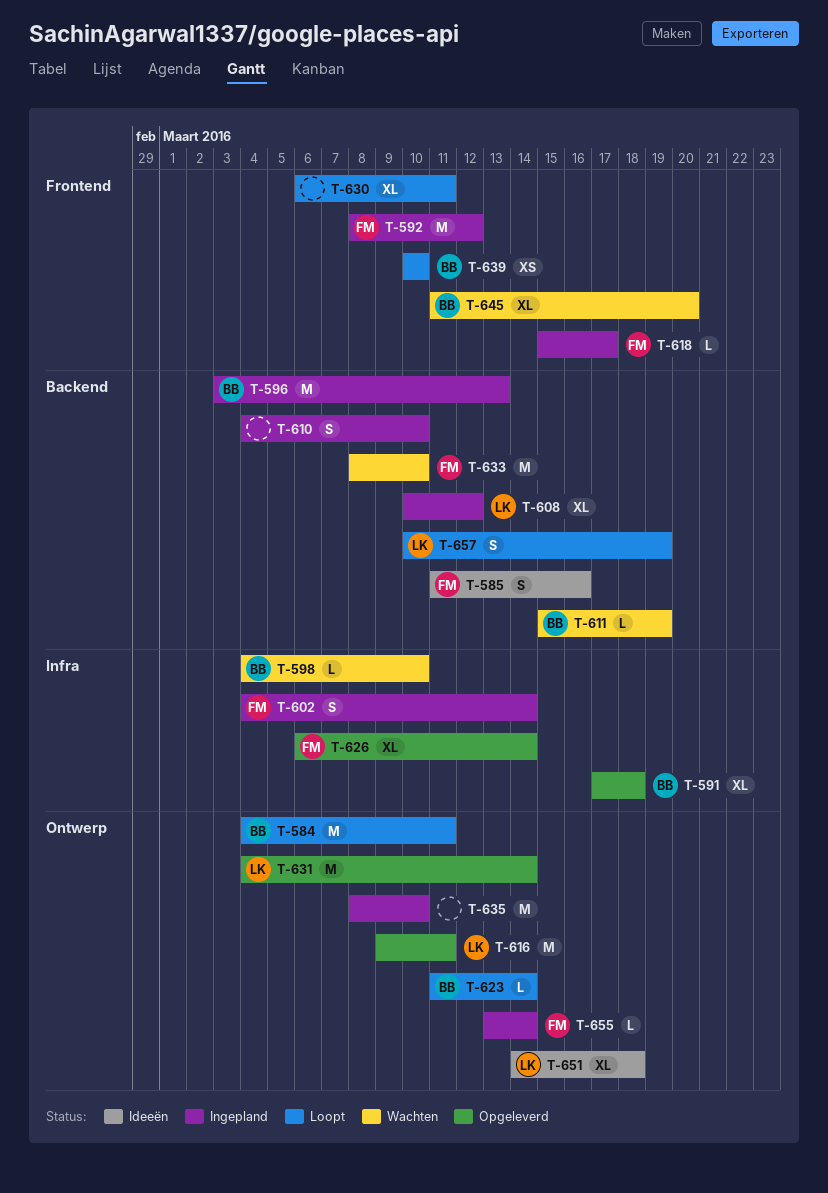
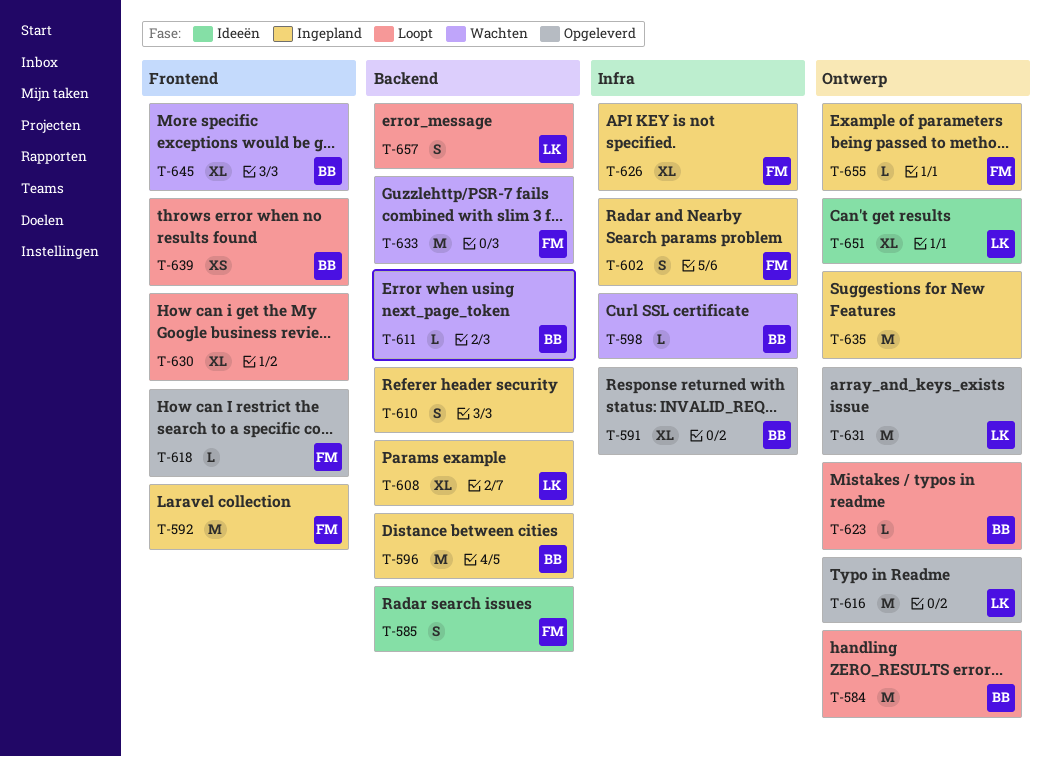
T-618, status: Ingepland -> Opgeleverd
T-626, status: Opgeleverd -> Ingepland

